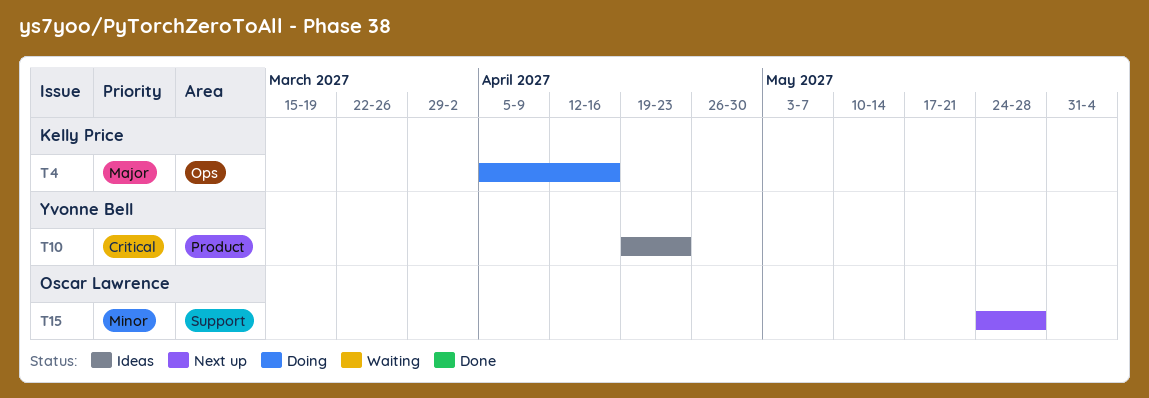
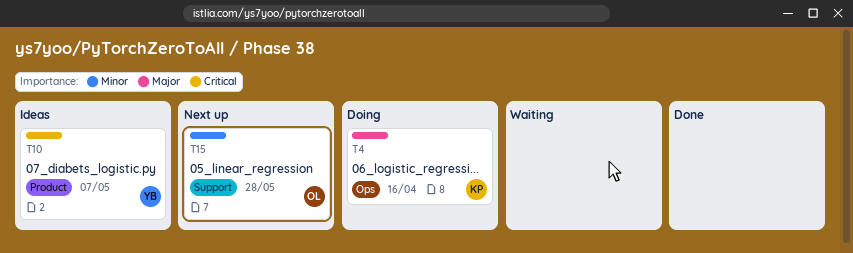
T10, due: Apr 23 -> May 7

